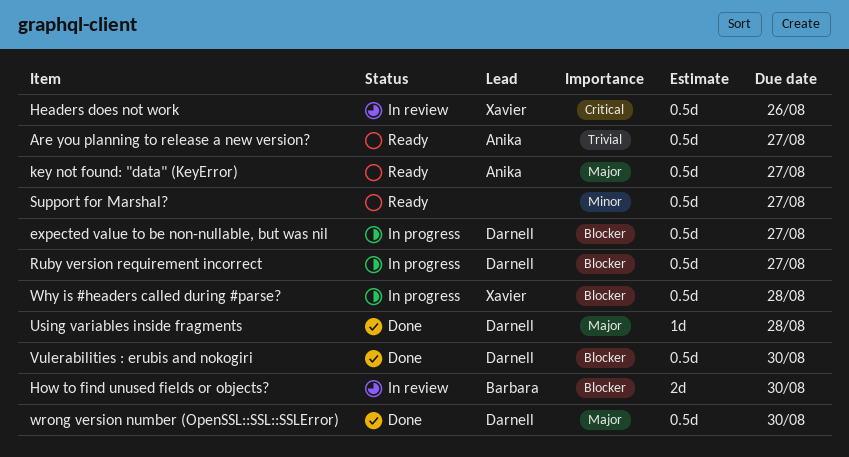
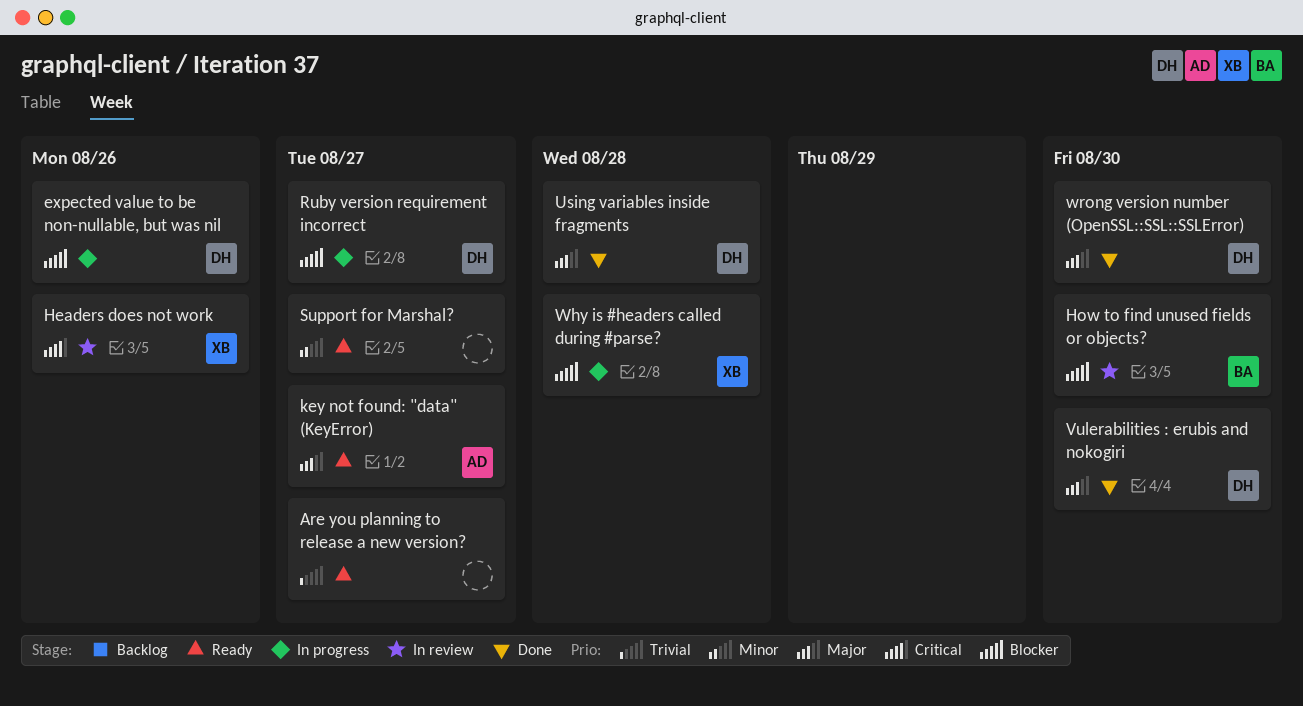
Are you planning to release a new version?, owner: Anika -> none
expected value to be non-nullable, but was nil, due: Aug 27 -> Aug 26
Vulerabilities : erubis and nokogiri, priority: Blocker -> Major

